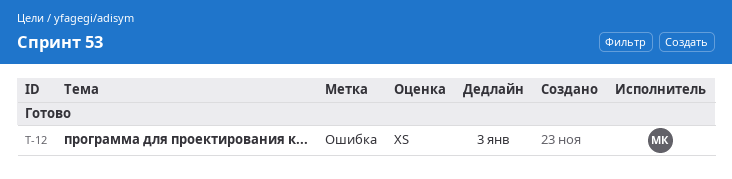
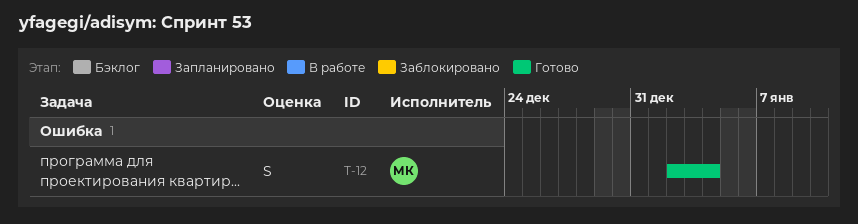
T-12, estimate: XS -> S
T-12, due: Jan 3 -> Jan 4

